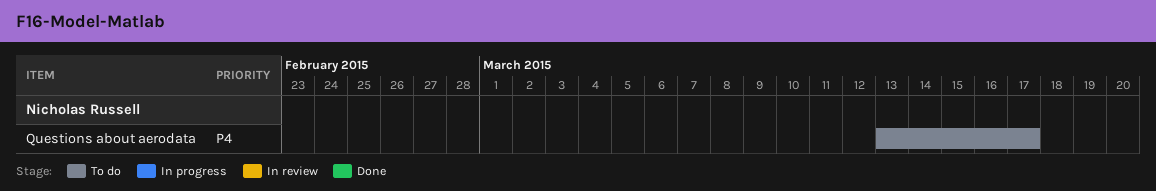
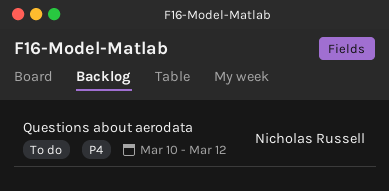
Questions about aerodata, start: Mar 13 -> Mar 10
Questions about aerodata, due: Mar 17 -> Mar 12

